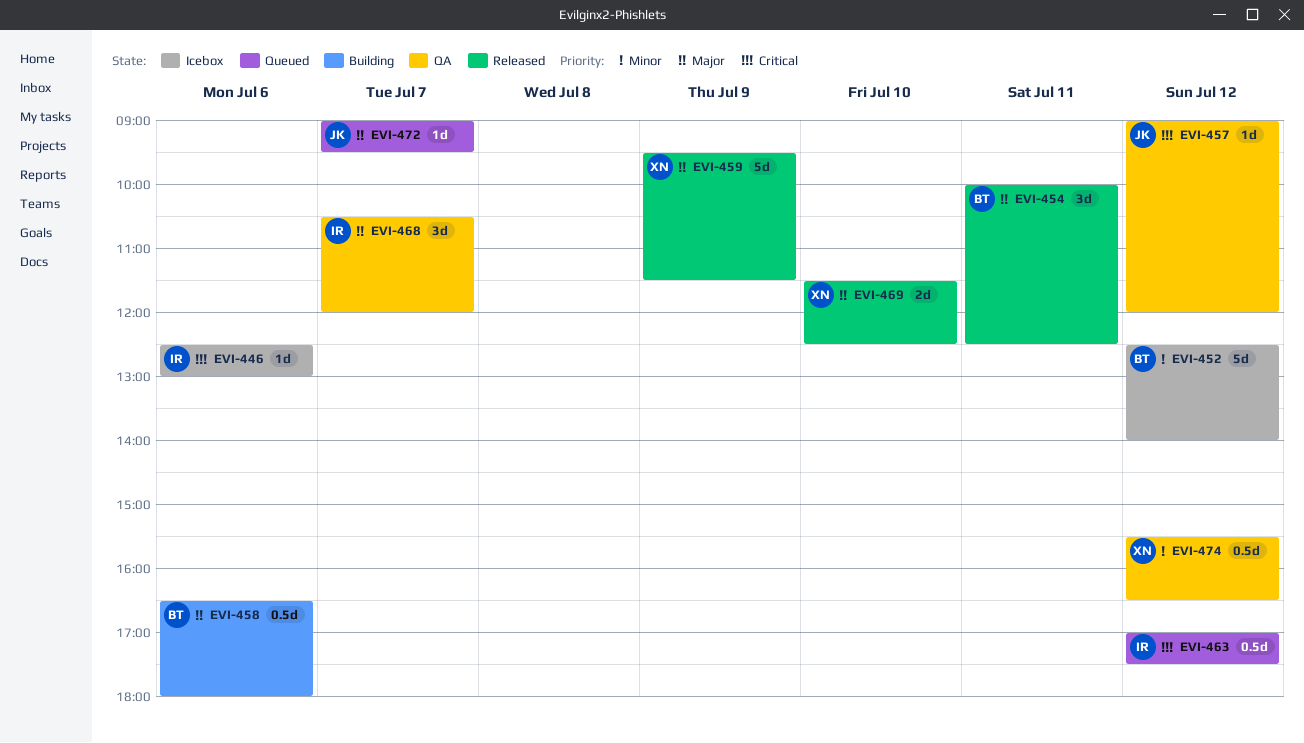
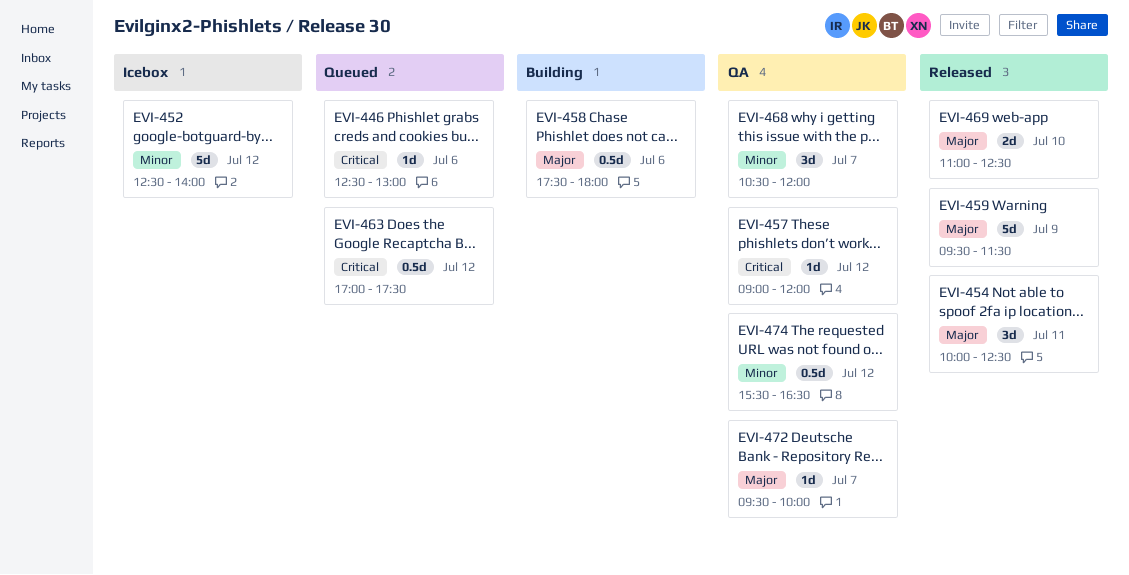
EVI-446, status: Icebox -> Queued
EVI-458, begins: 16:30 -> 17:30
EVI-468, priority: Major -> Minor
EVI-469, begins: 11:30 -> 11:00
EVI-472, status: Queued -> QA
EVI-472, begins: 09:00 -> 09:30
EVI-472, ends: 09:30 -> 10:00

